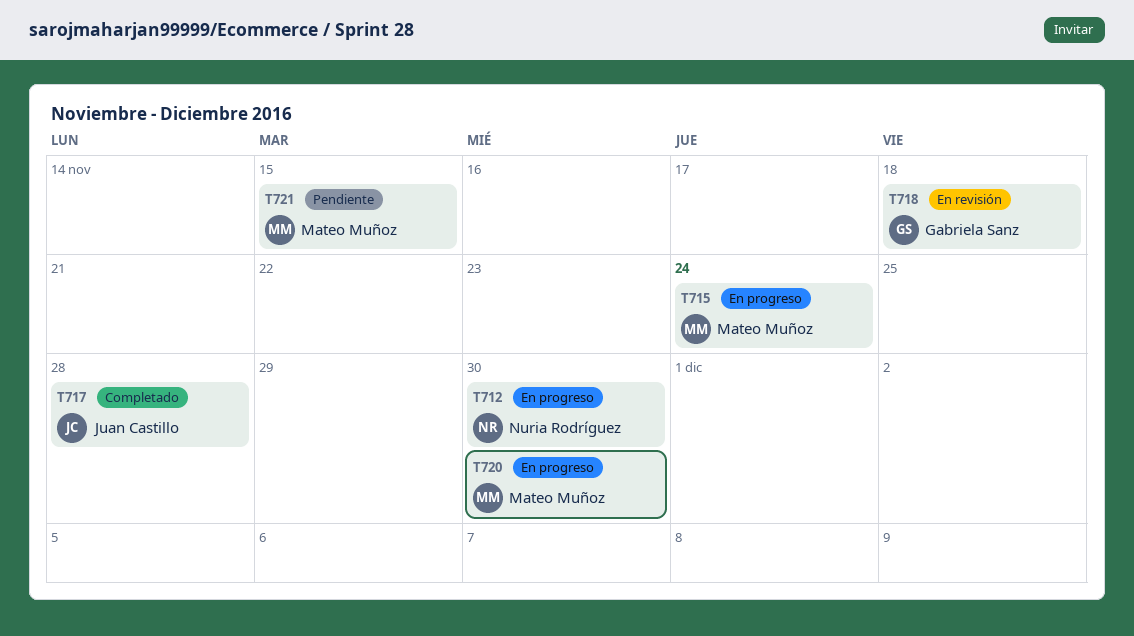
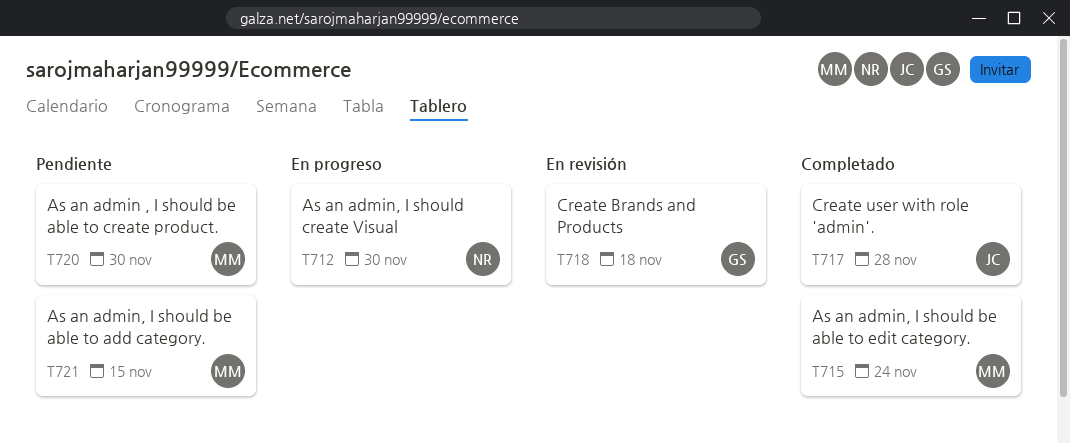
T715, status: En progreso -> Completado
T720, status: En progreso -> Pendiente

